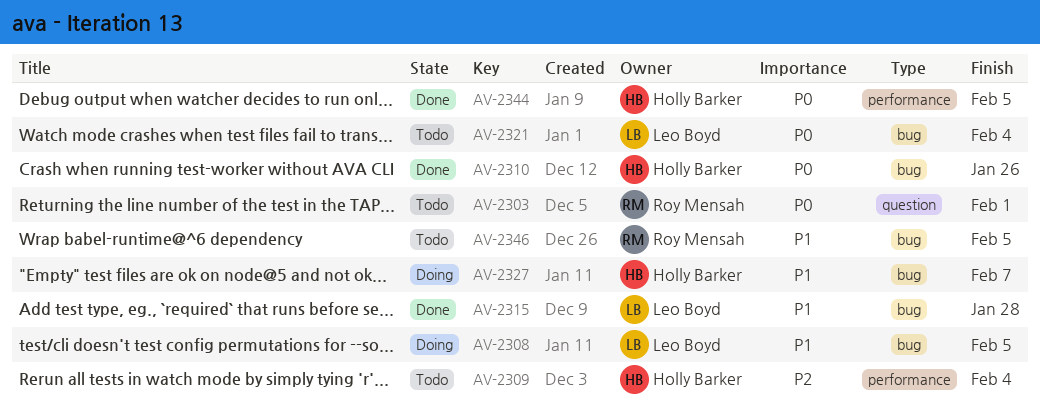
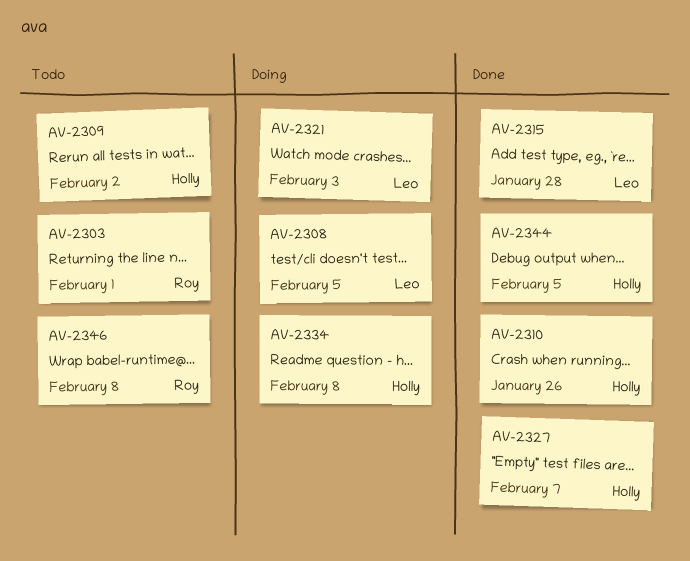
AV-2309, due: Feb 4 -> Feb 2
AV-2321, status: Todo -> Doing
AV-2321, due: Feb 4 -> Feb 3
AV-2327, status: Doing -> Done
AV-2334: none -> present
AV-2346, due: Feb 5 -> Feb 8

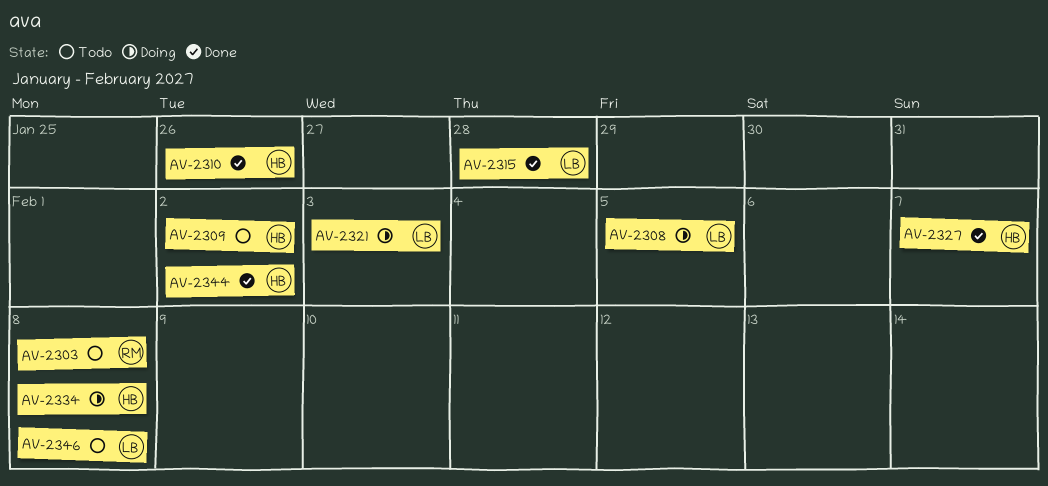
AV-2303, due: Feb 1 -> Feb 8
AV-2344, due: Feb 5 -> Feb 2
AV-2346, owner: Roy -> Leo

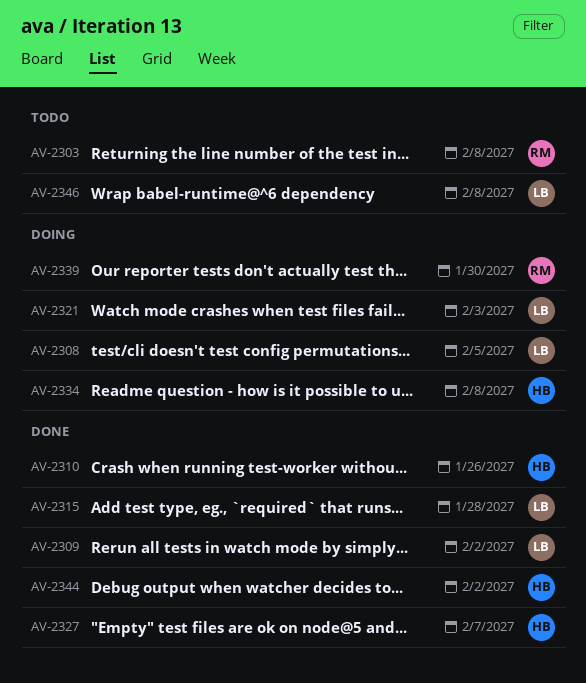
AV-2309, status: Todo -> Done
AV-2309, owner: HB -> LB
AV-2339: none -> present

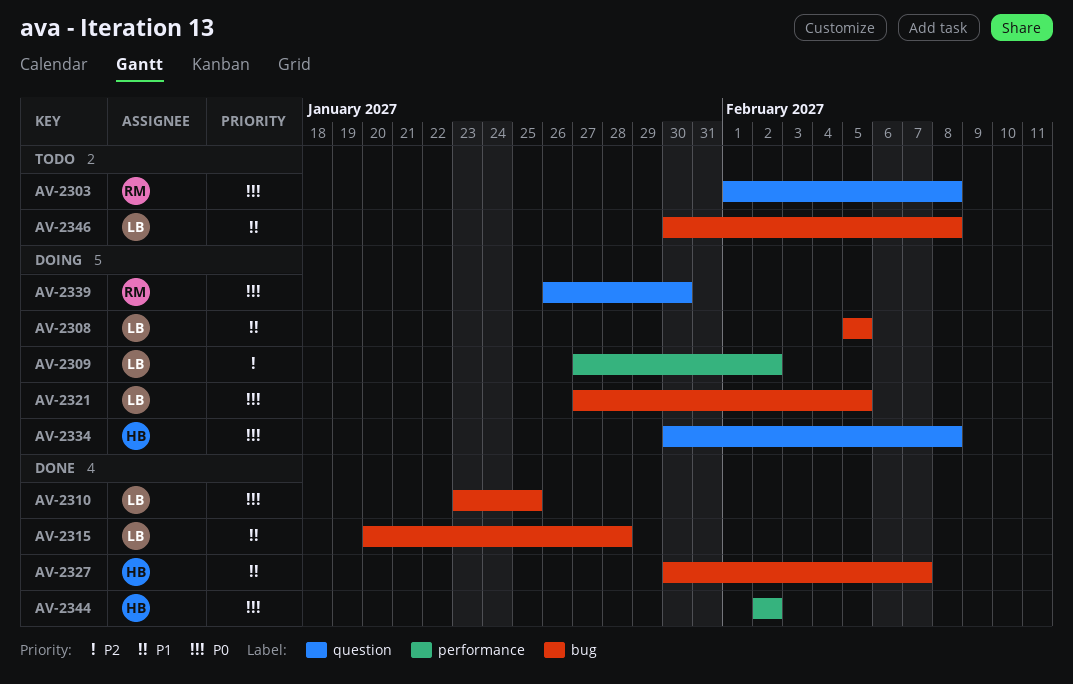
AV-2309, status: Done -> Doing
AV-2310, owner: HB -> LB
AV-2310, due: Jan 26 -> Jan 25
AV-2321, due: Feb 3 -> Feb 5

